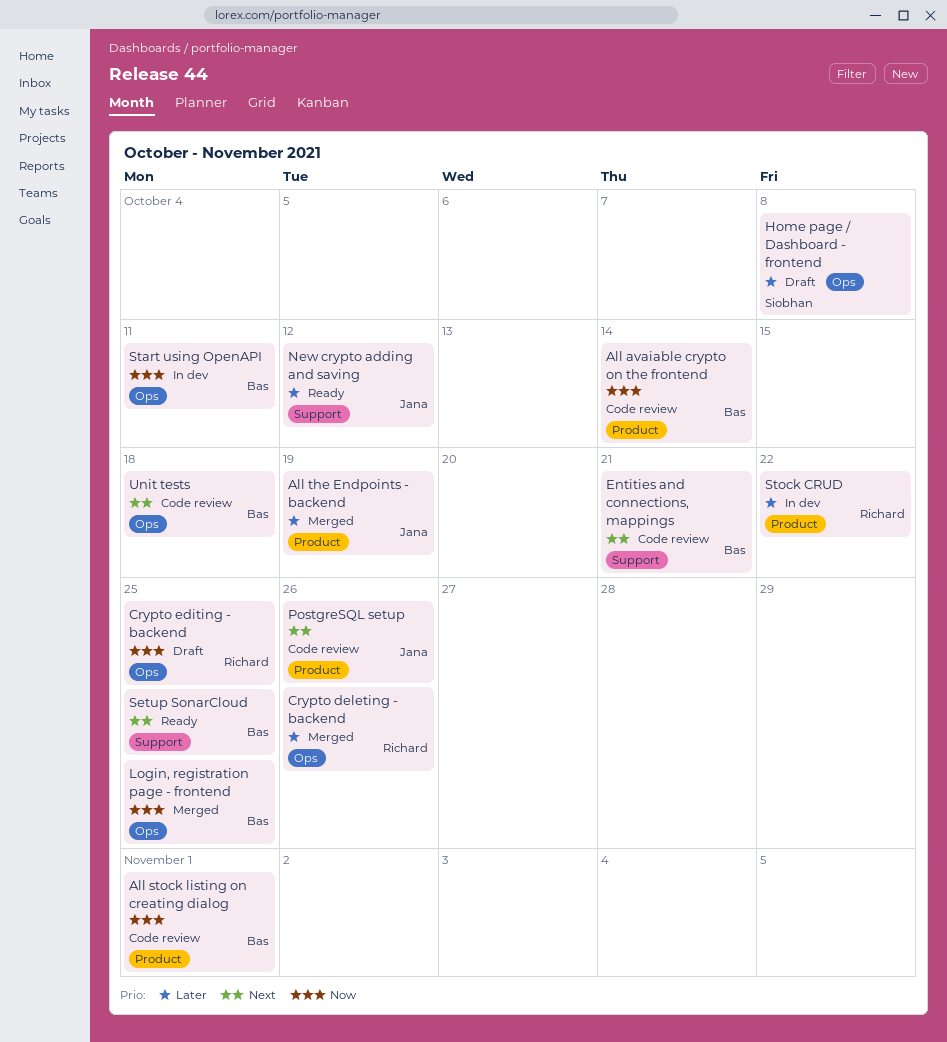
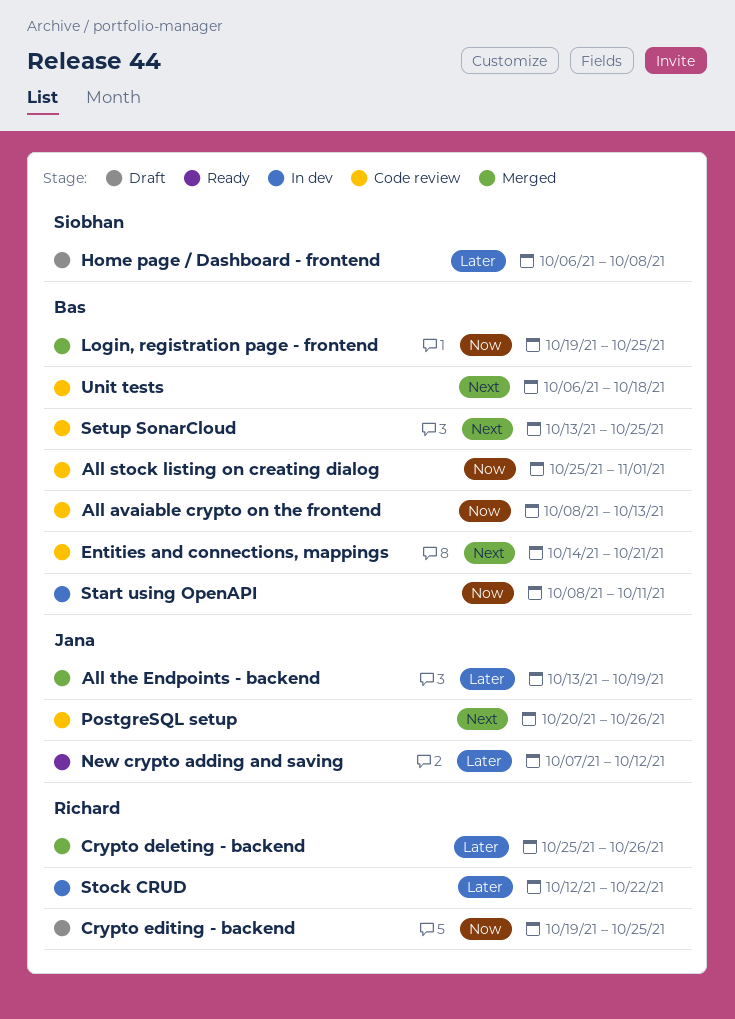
All avaiable crypto on the frontend, due: Oct 14 -> Oct 13
Setup SonarCloud, status: Ready -> Code review

